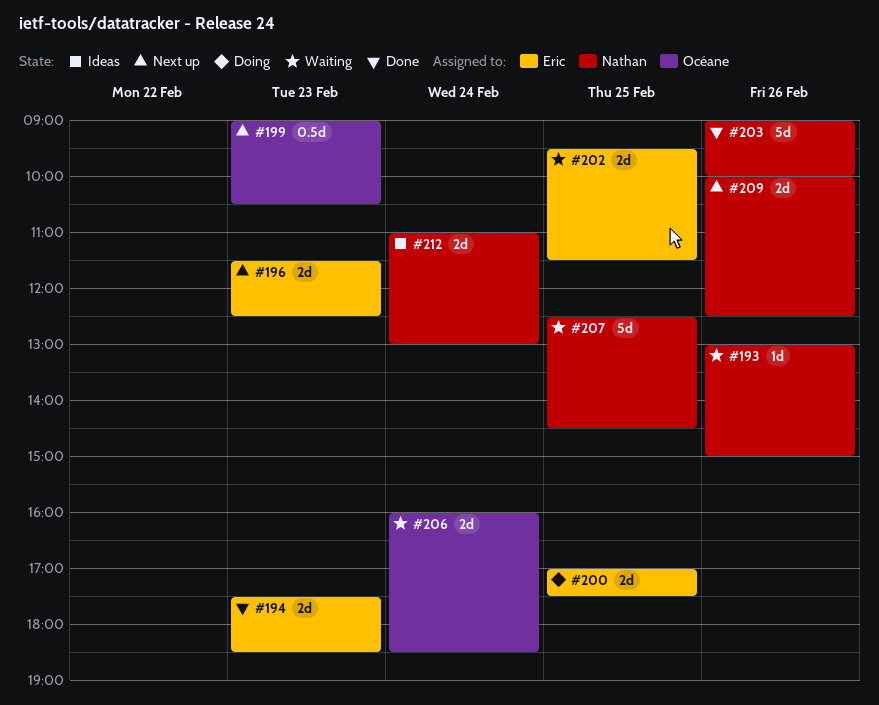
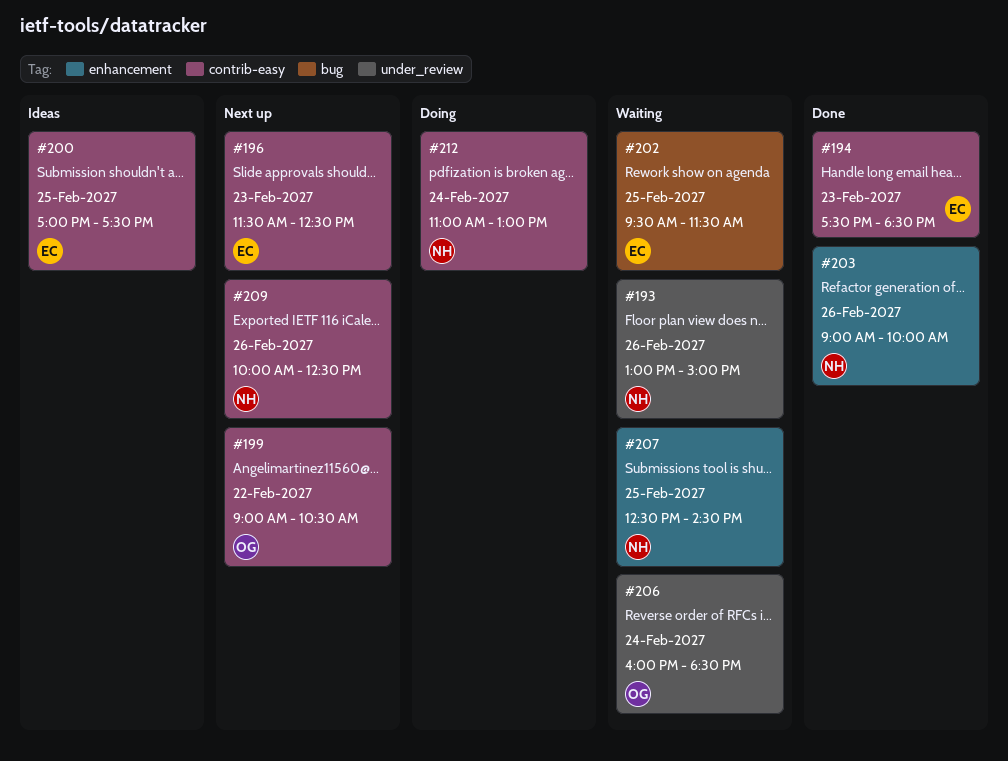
#199, day: Feb 23 -> Feb 22
#200, status: Doing -> Ideas
#212, status: Ideas -> Doing

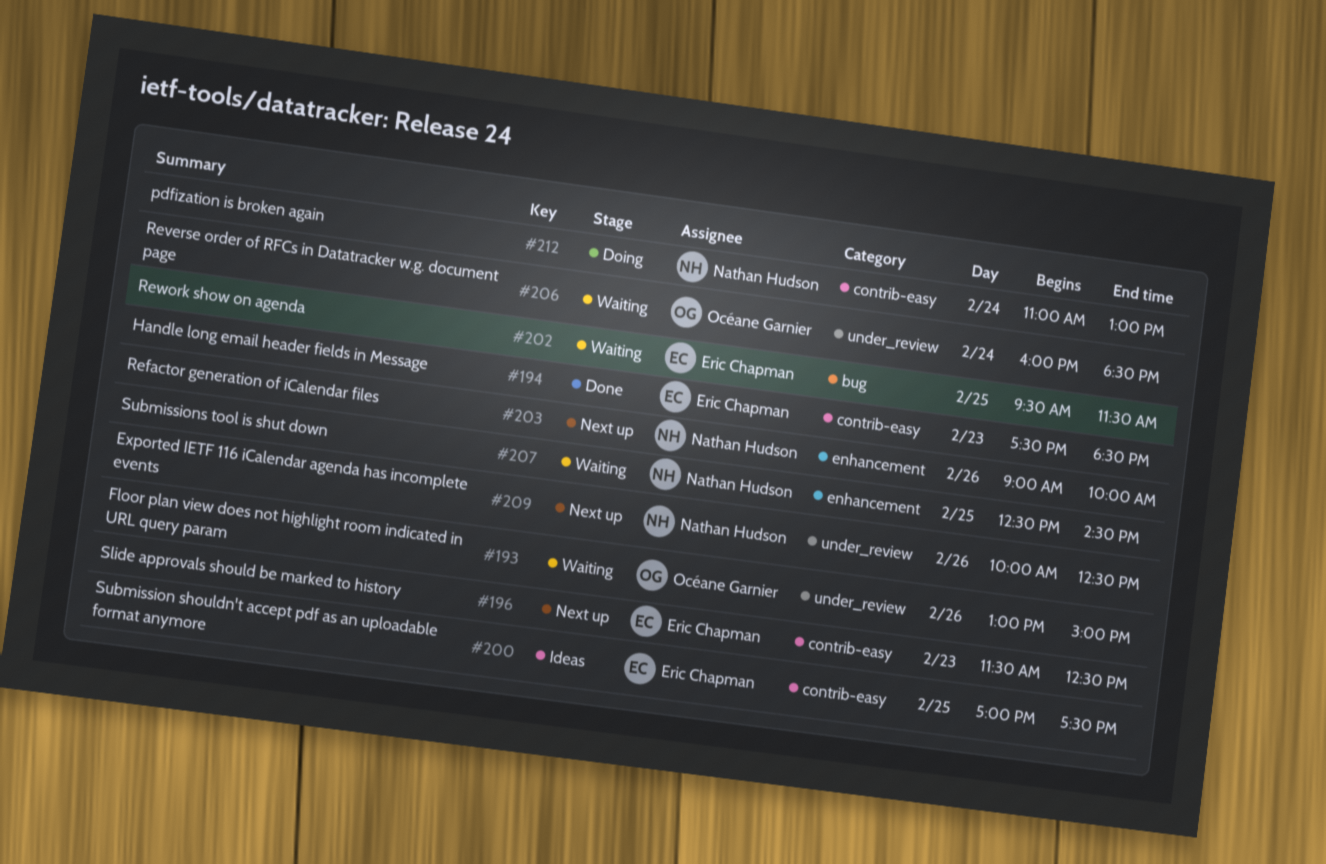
#193, owner: Nathan Hudson -> Océane Garnier
#199: present -> none
#203, status: Done -> Next up
#209, label: contrib-easy -> under_review

